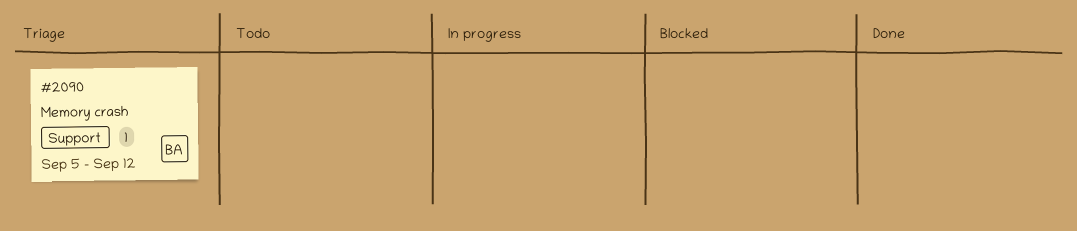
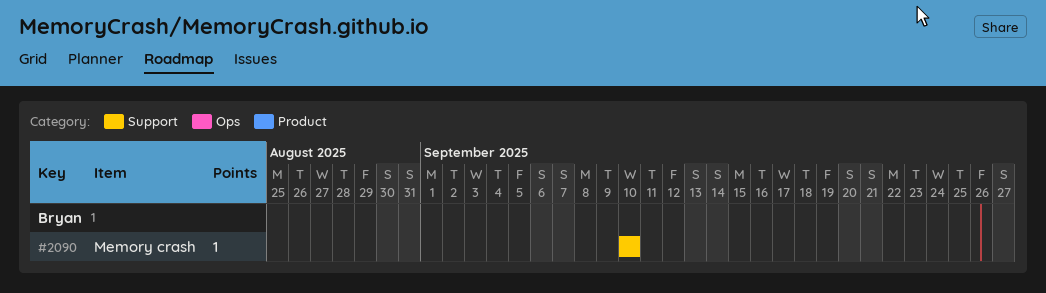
#2090, start: Sep 5 -> Sep 10
#2090, due: Sep 12 -> Sep 10

